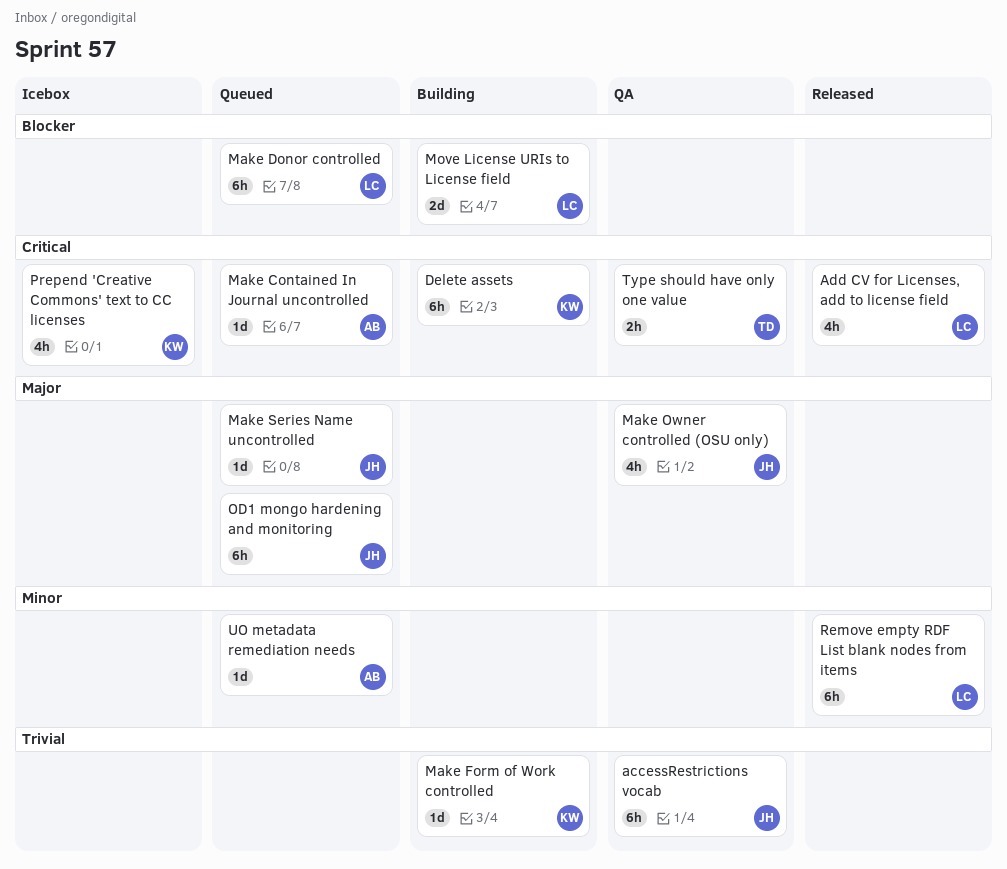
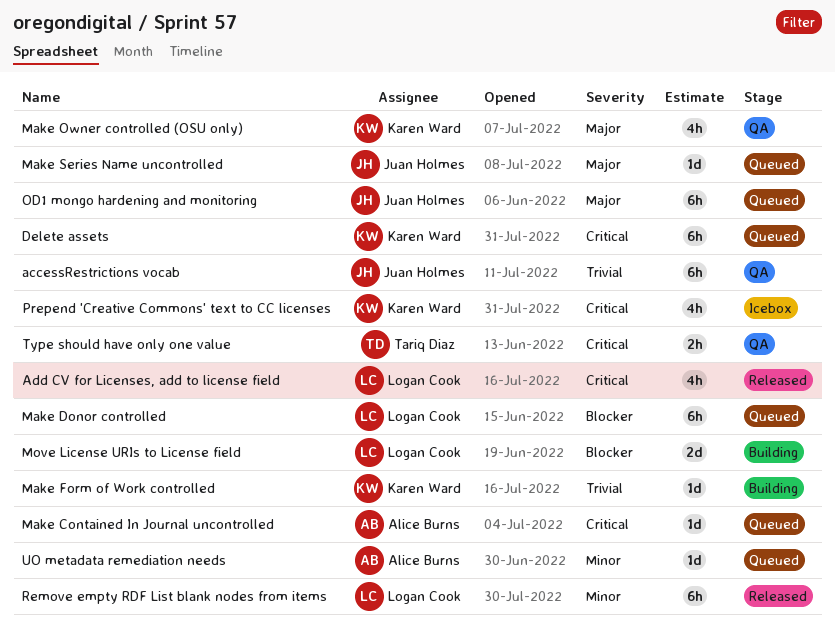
Delete assets, status: Building -> Queued
Make Owner controlled (OSU only), owner: Juan Holmes -> Karen Ward

